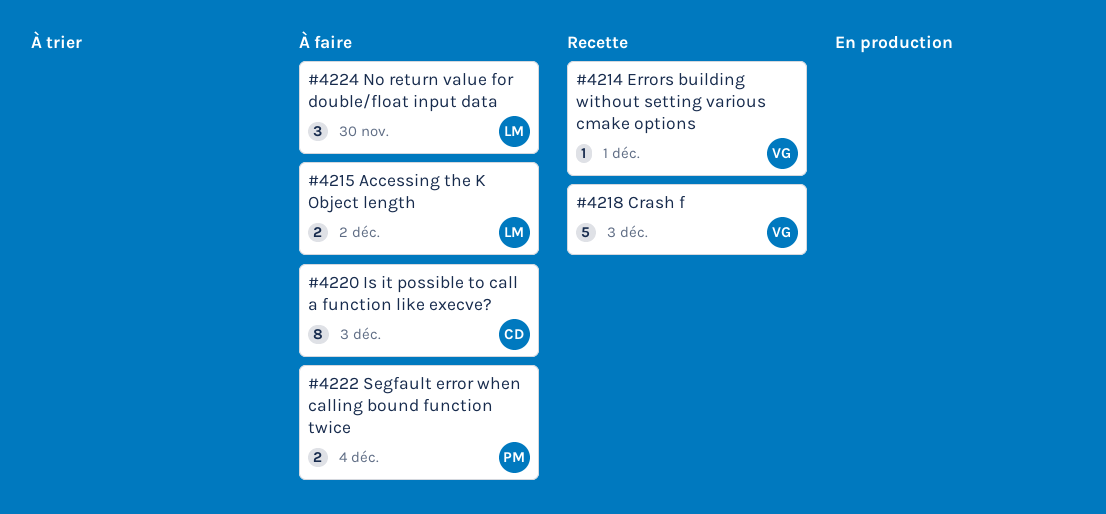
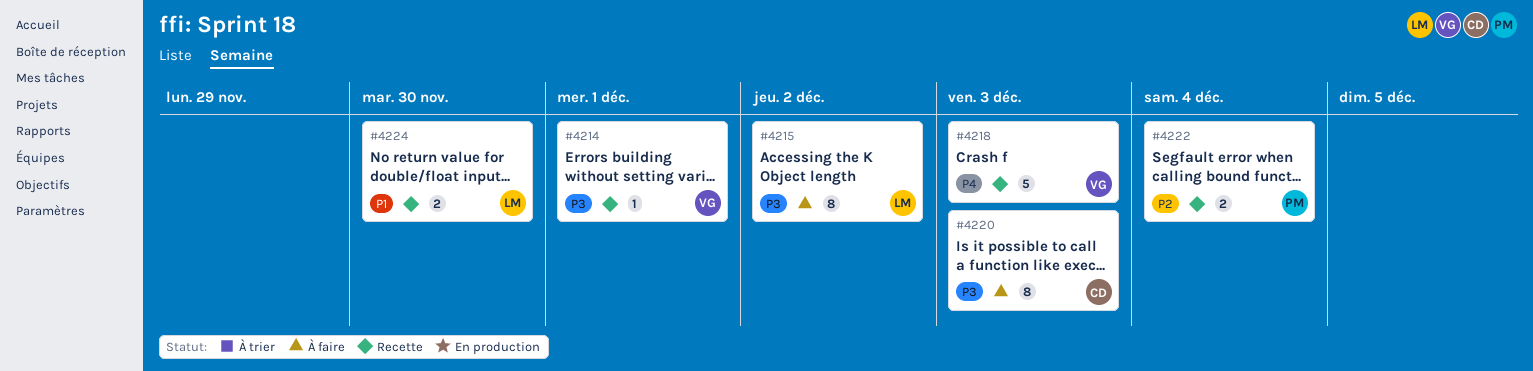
#4215, estimate: 2 -> 8
#4222, status: À faire -> Recette
#4224, status: À faire -> Recette
#4224, estimate: 3 -> 2

